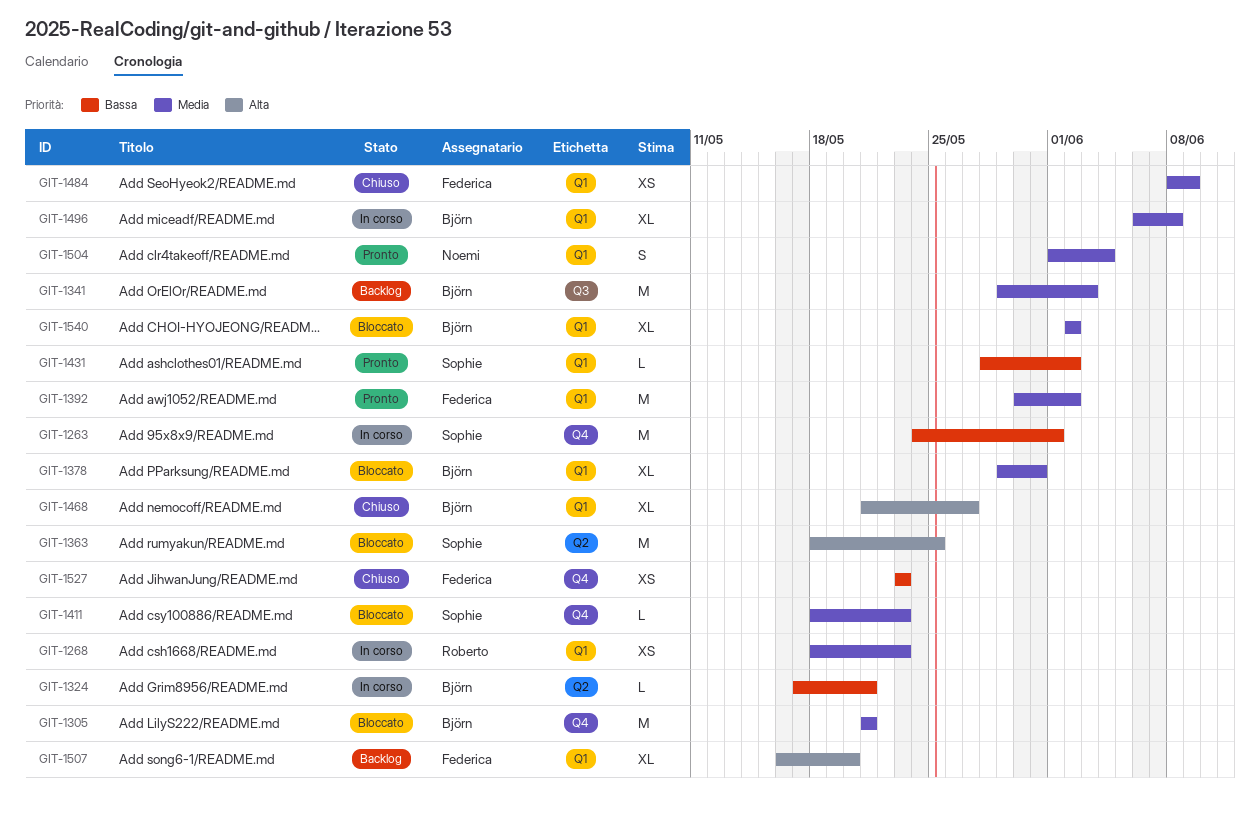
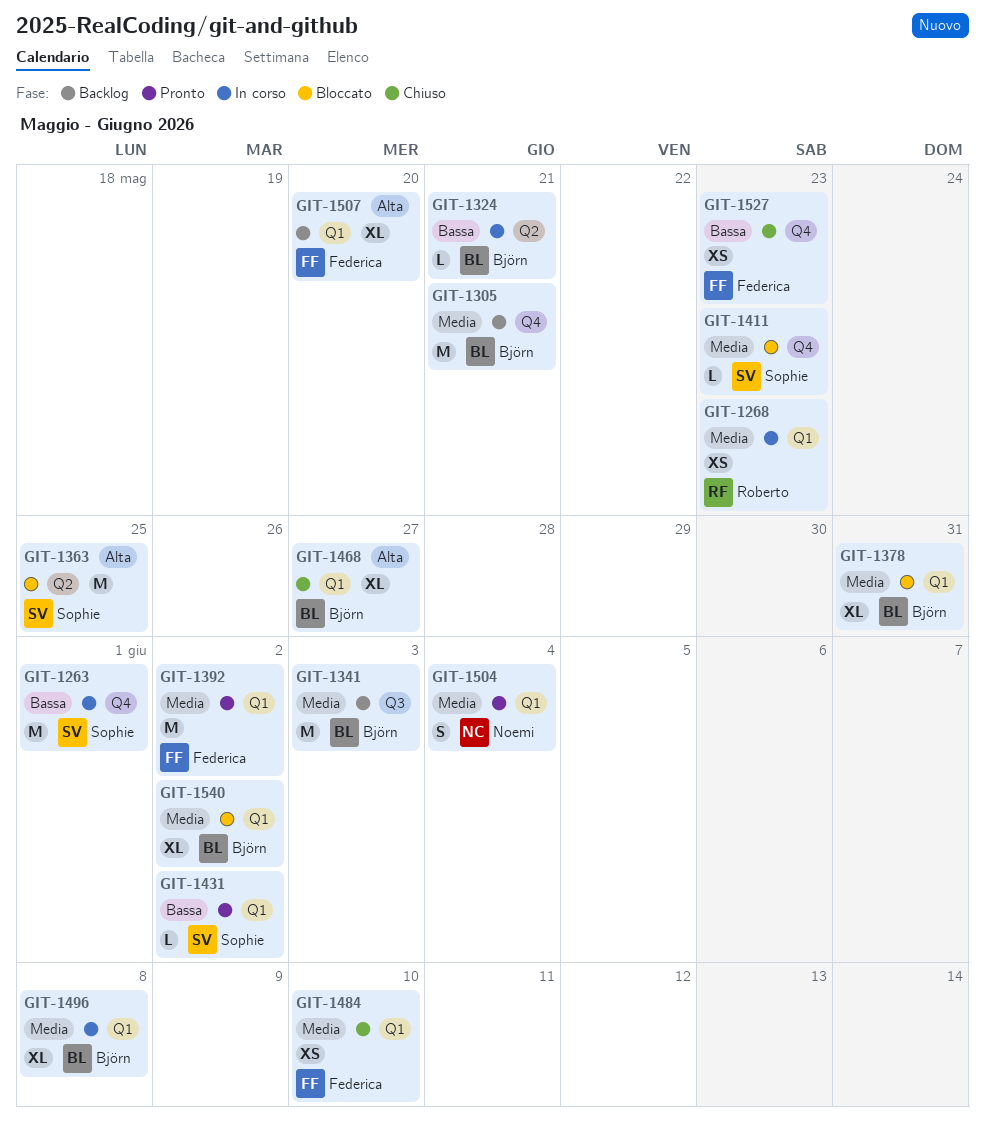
GIT-1305, status: Bloccato -> Backlog
GIT-1484, due: Jun 9 -> Jun 10

